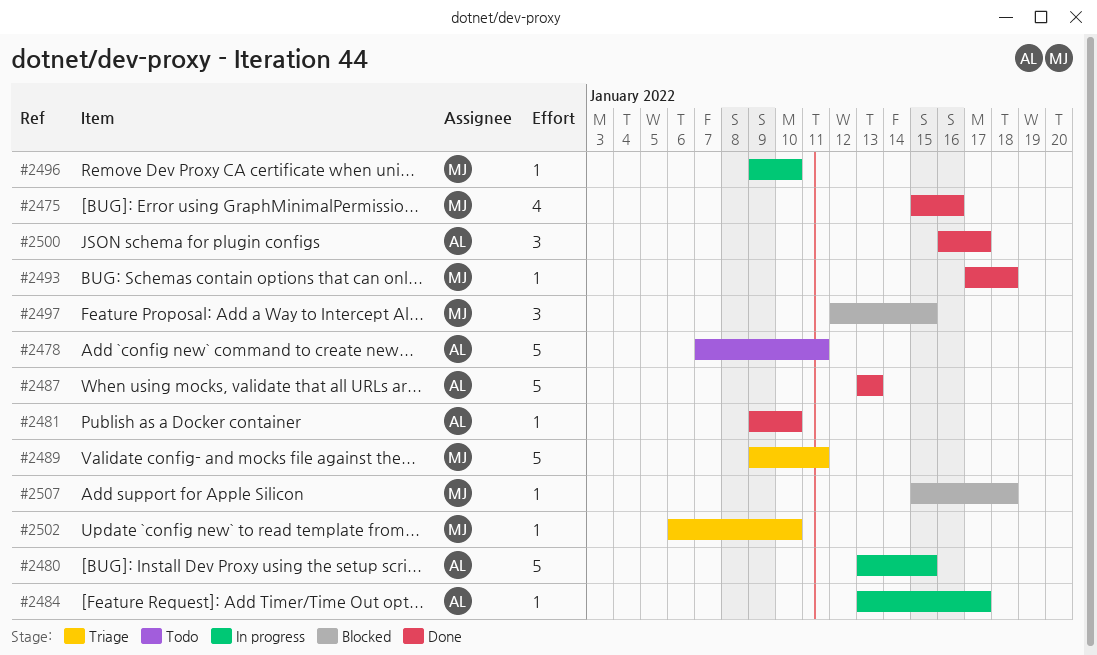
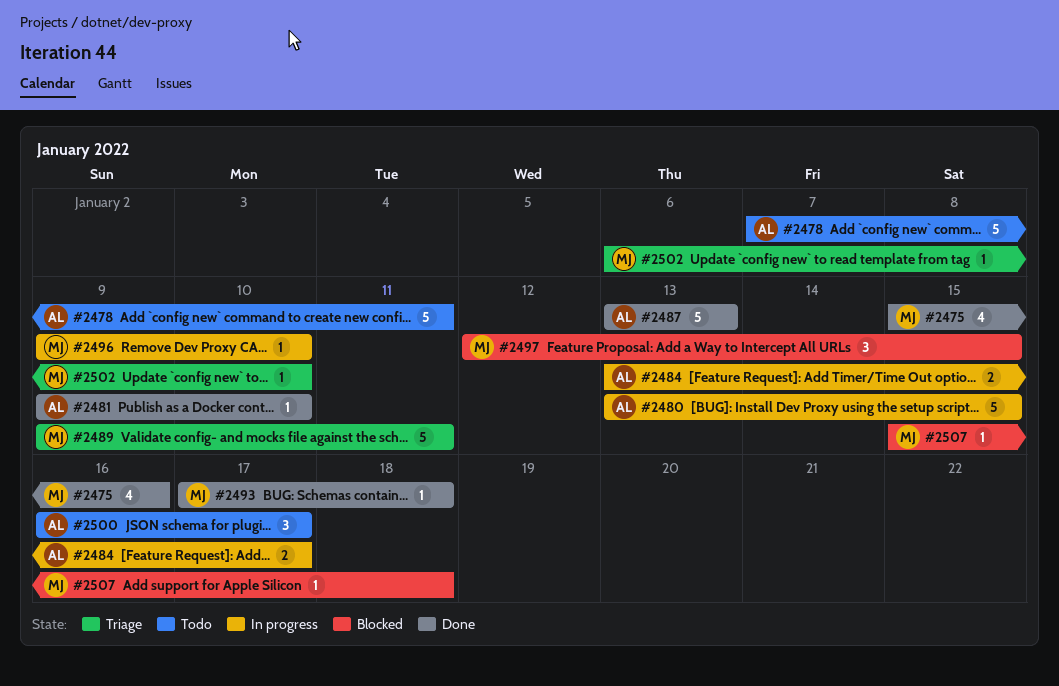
#2484, estimate: 1 -> 2
#2500, status: Done -> Todo

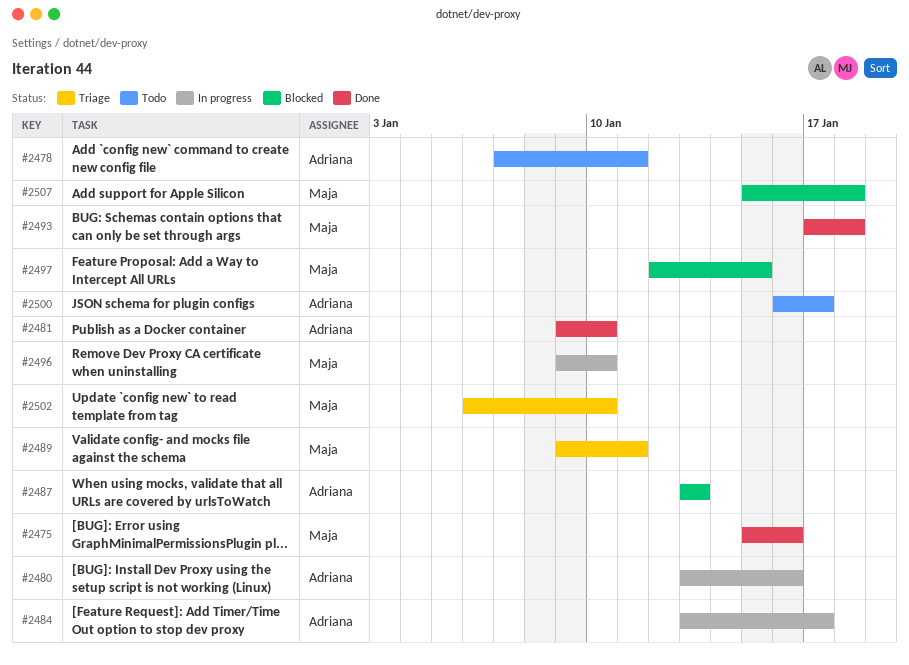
#2480, due: Jan 15 -> Jan 16
#2487, status: Done -> Blocked

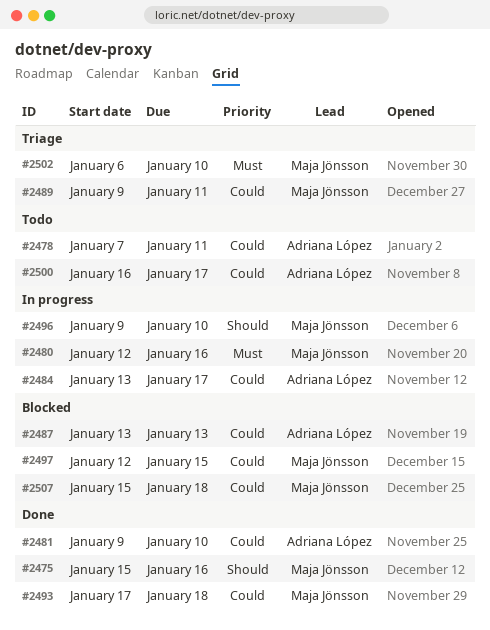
#2480, owner: Adriana López -> Maja Jönsson
#2480, start: Jan 13 -> Jan 12

